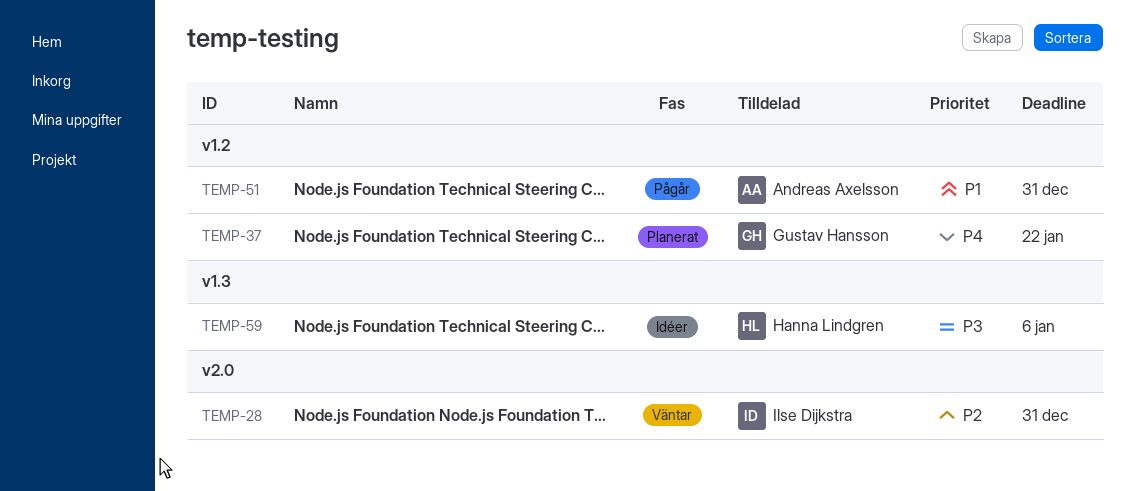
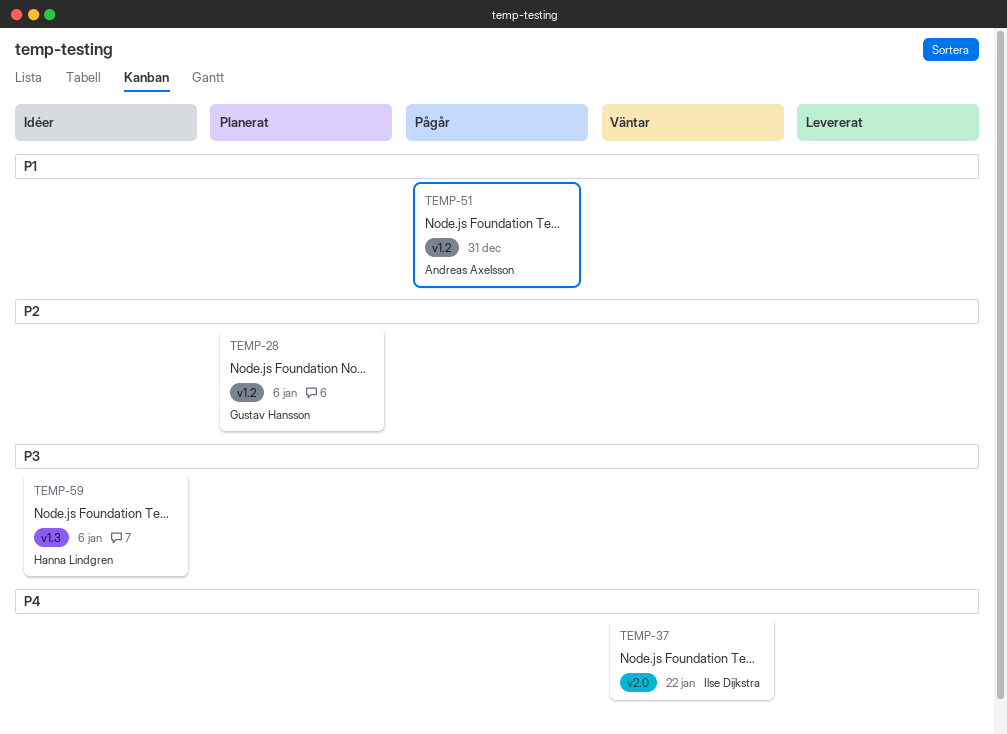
TEMP-28, status: Väntar -> Planerat
TEMP-28, owner: Ilse Dijkstra -> Gustav Hansson
TEMP-28, label: v2.0 -> v1.2
TEMP-28, due: Dec 31 -> Jan 6
TEMP-37, status: Planerat -> Väntar
TEMP-37, owner: Gustav Hansson -> Ilse Dijkstra
TEMP-37, label: v1.2 -> v2.0

